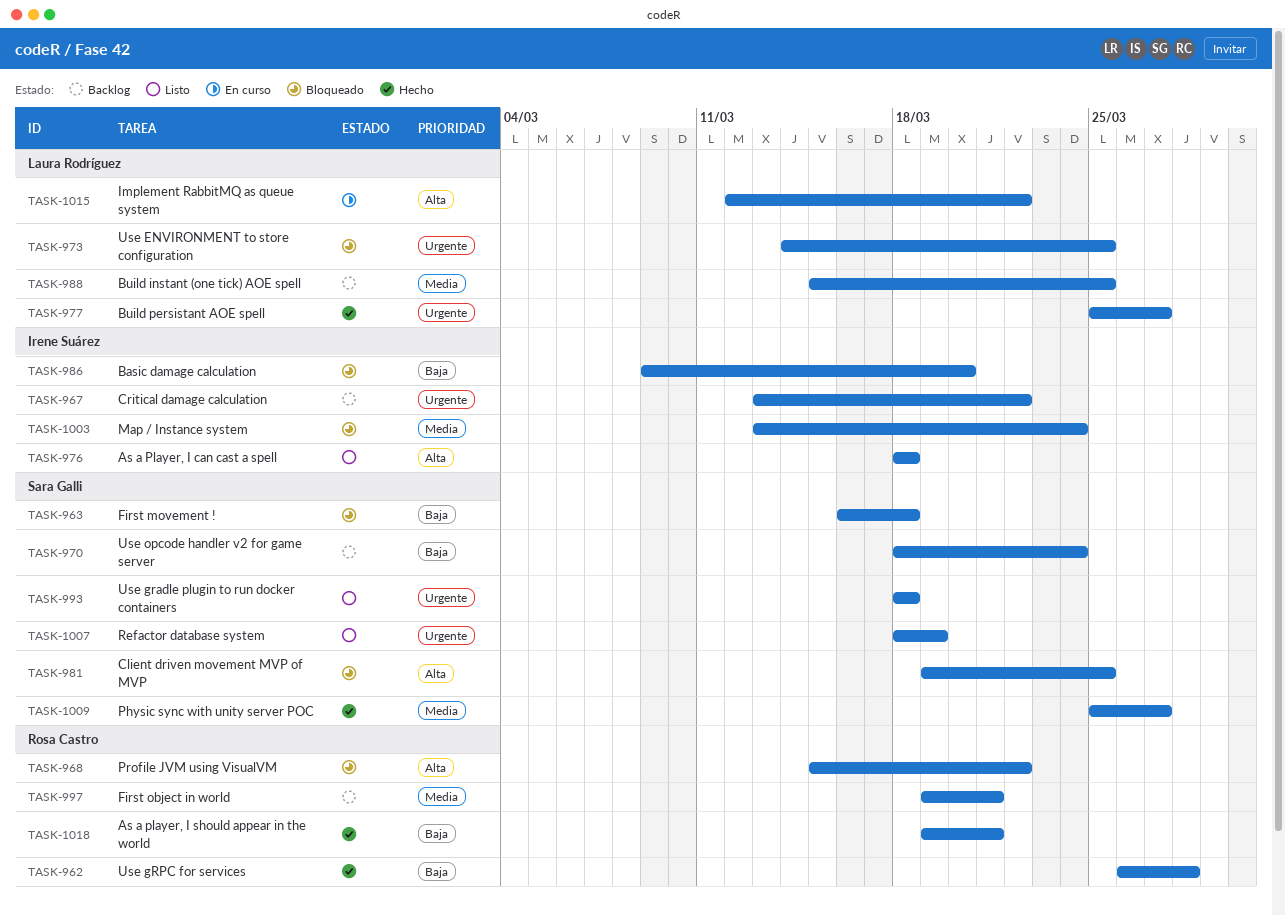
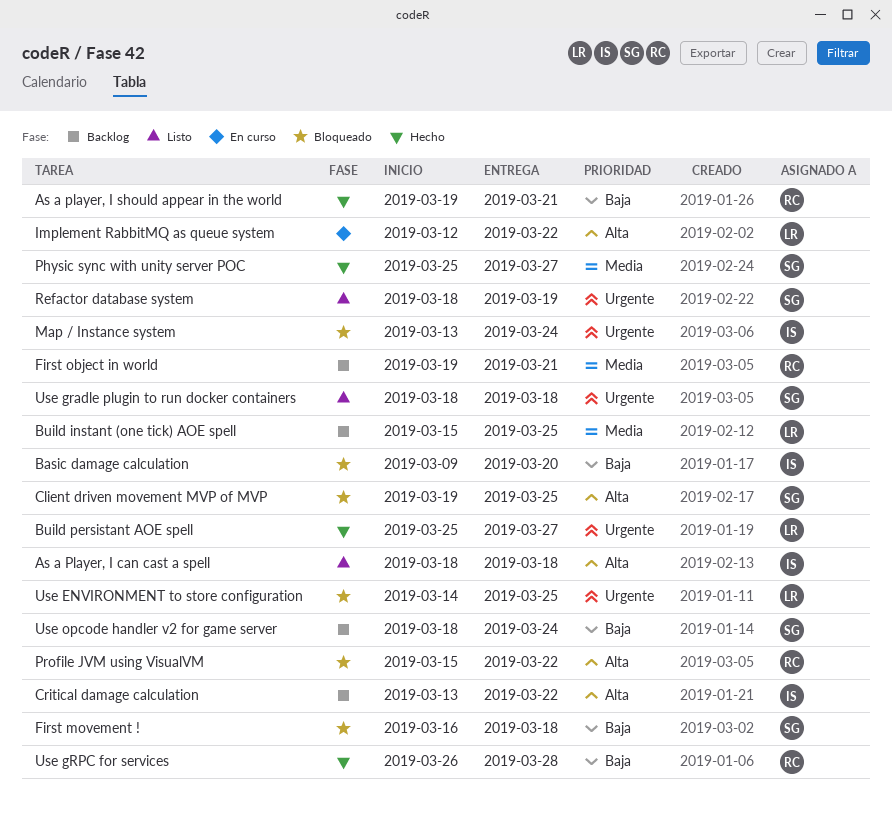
Critical damage calculation, priority: Urgente -> Alta
Map / Instance system, priority: Media -> Urgente

